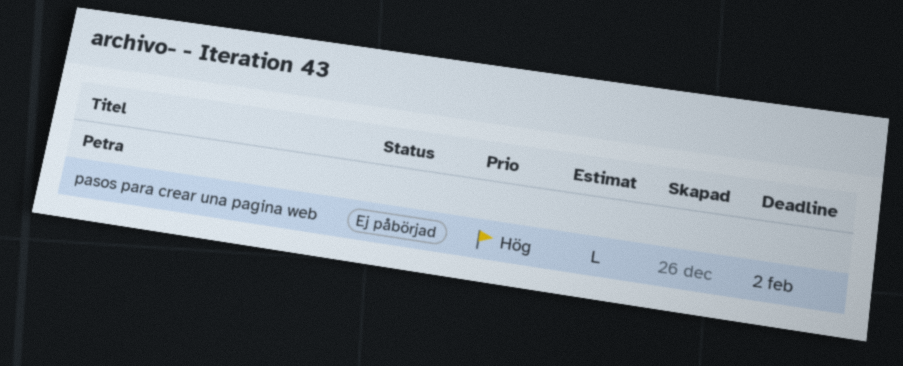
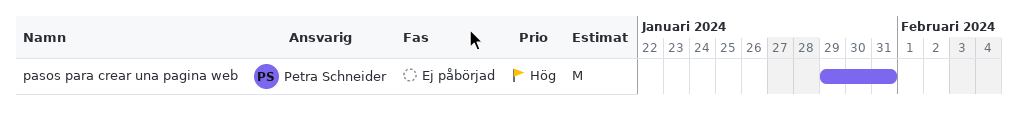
pasos para crear una pagina web, estimate: L -> M
pasos para crear una pagina web, due: Feb 2 -> Jan 31

